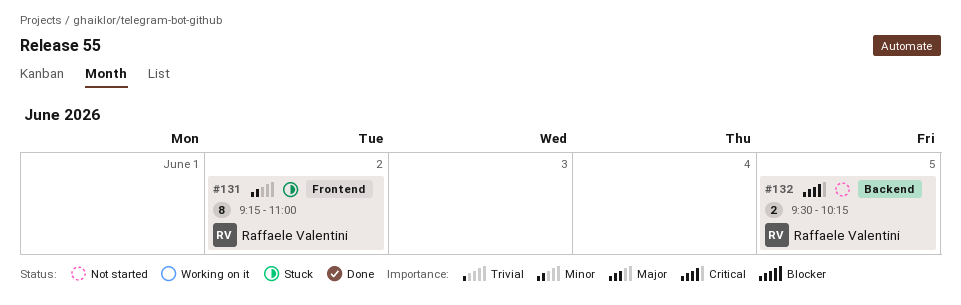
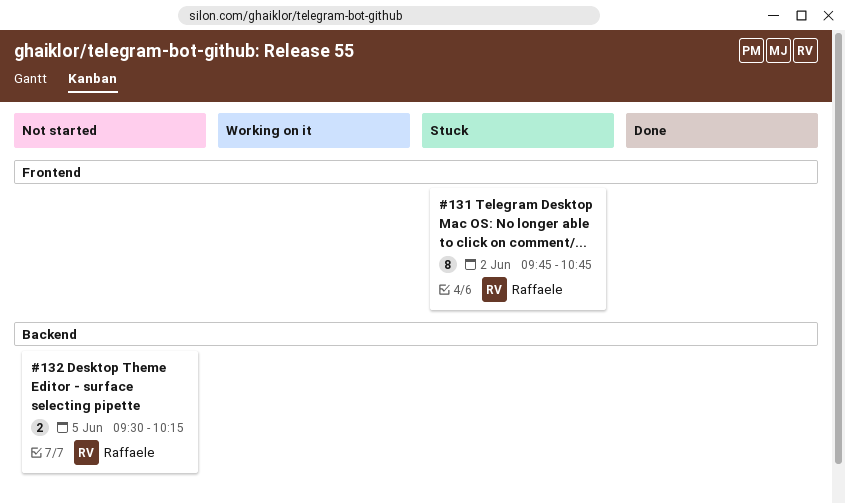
#131, begins: 09:15 -> 09:45
#131, ends: 11:00 -> 10:45

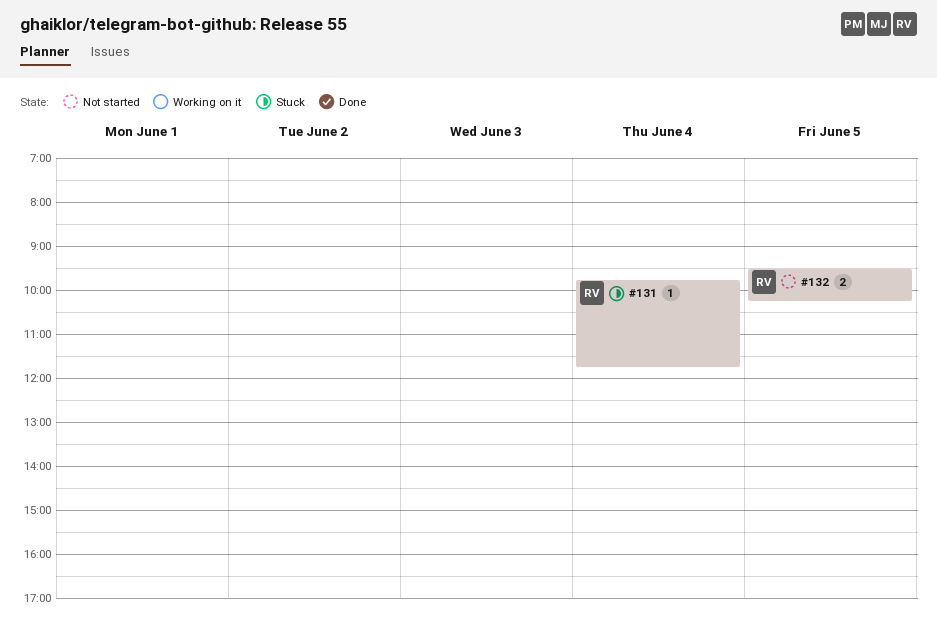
#131, estimate: 8 -> 1
#131, day: Jun 2 -> Jun 4
#131, ends: 10:45 -> 11:45

